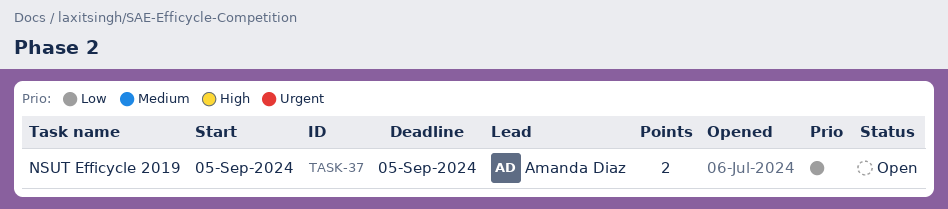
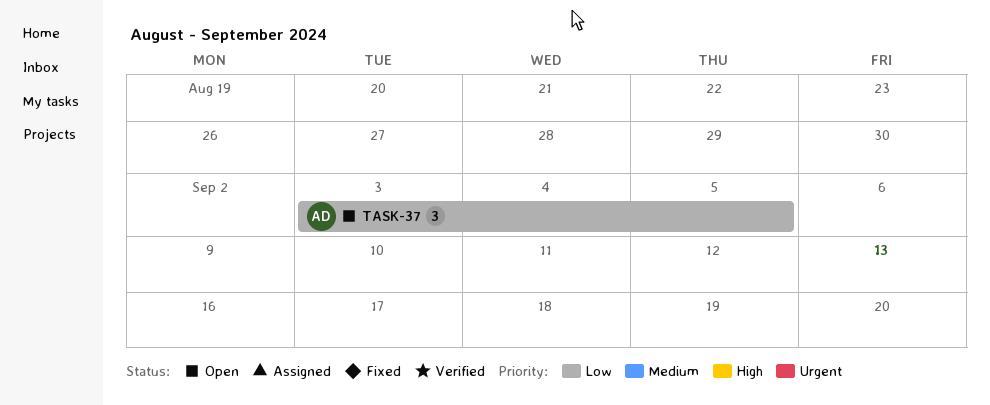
TASK-37, estimate: 2 -> 3
TASK-37, start: Sep 5 -> Sep 3

